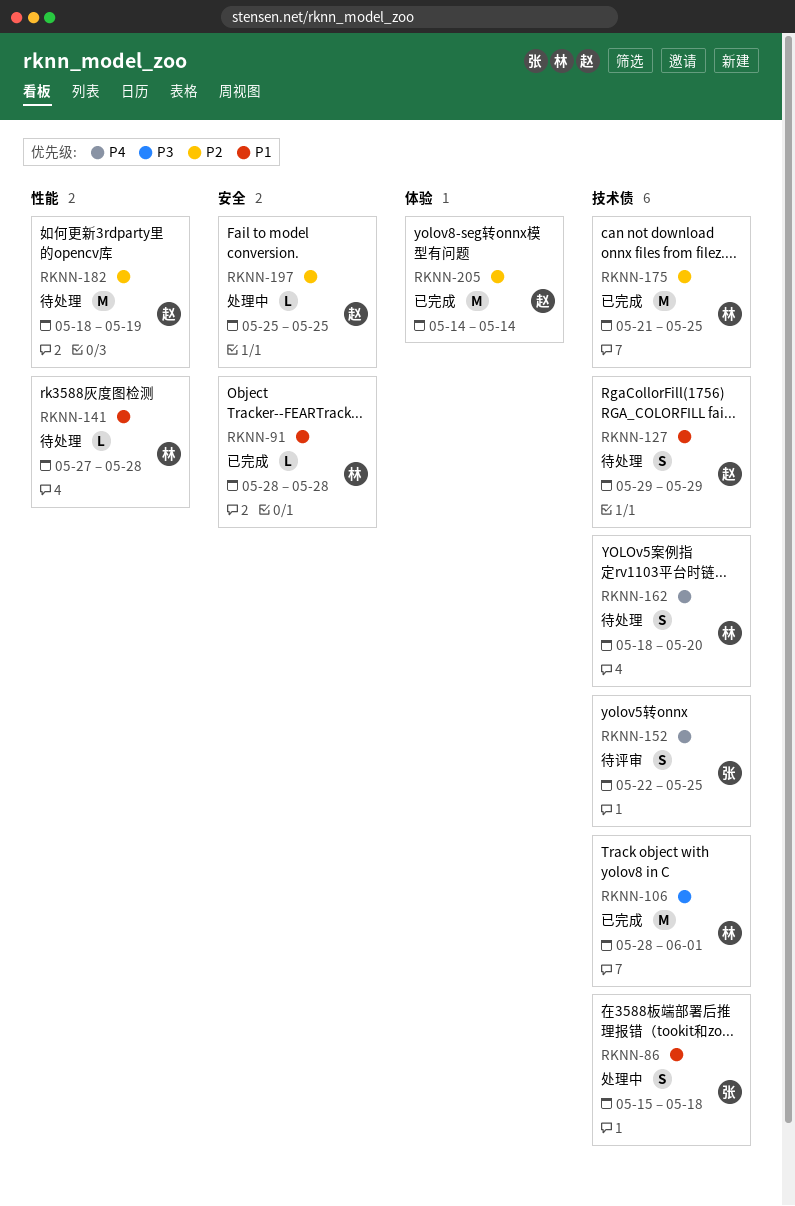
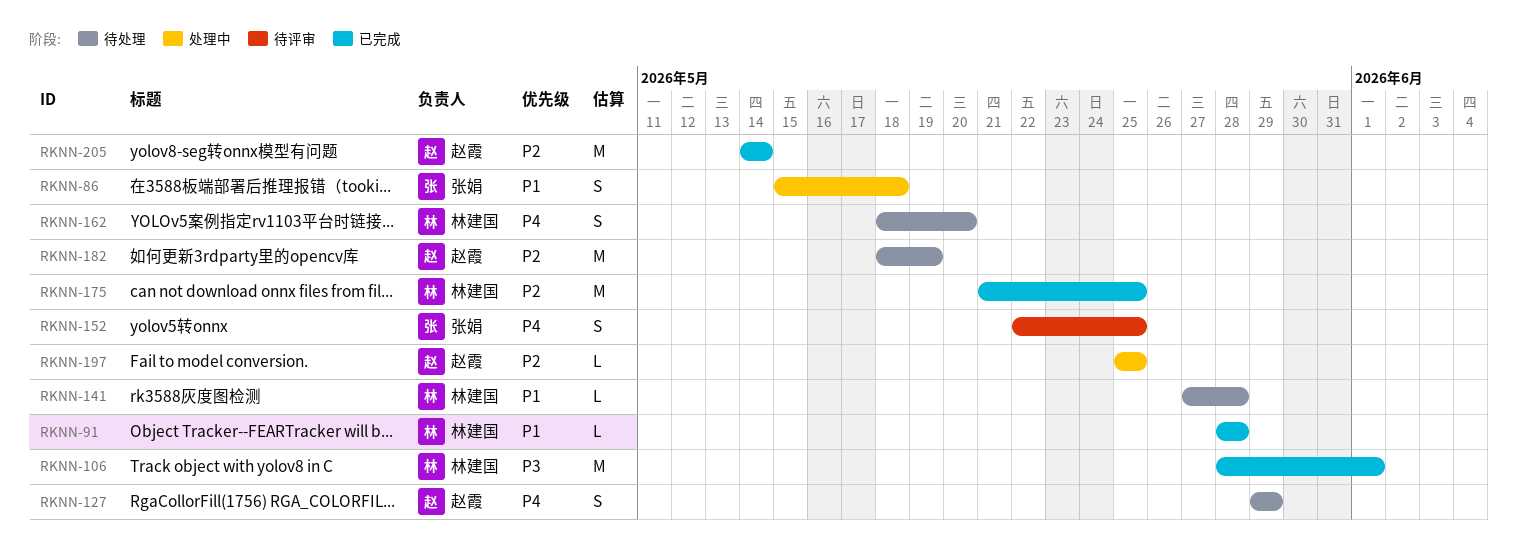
RKNN-127, priority: P1 -> P4

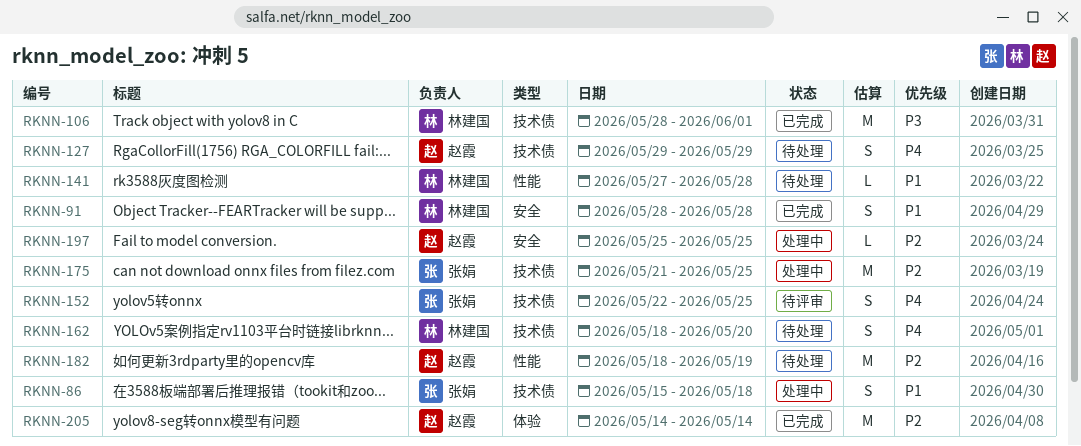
RKNN-91, estimate: L -> S
RKNN-175, status: 已完成 -> 处理中
RKNN-175, owner: 林建国 -> 张娟

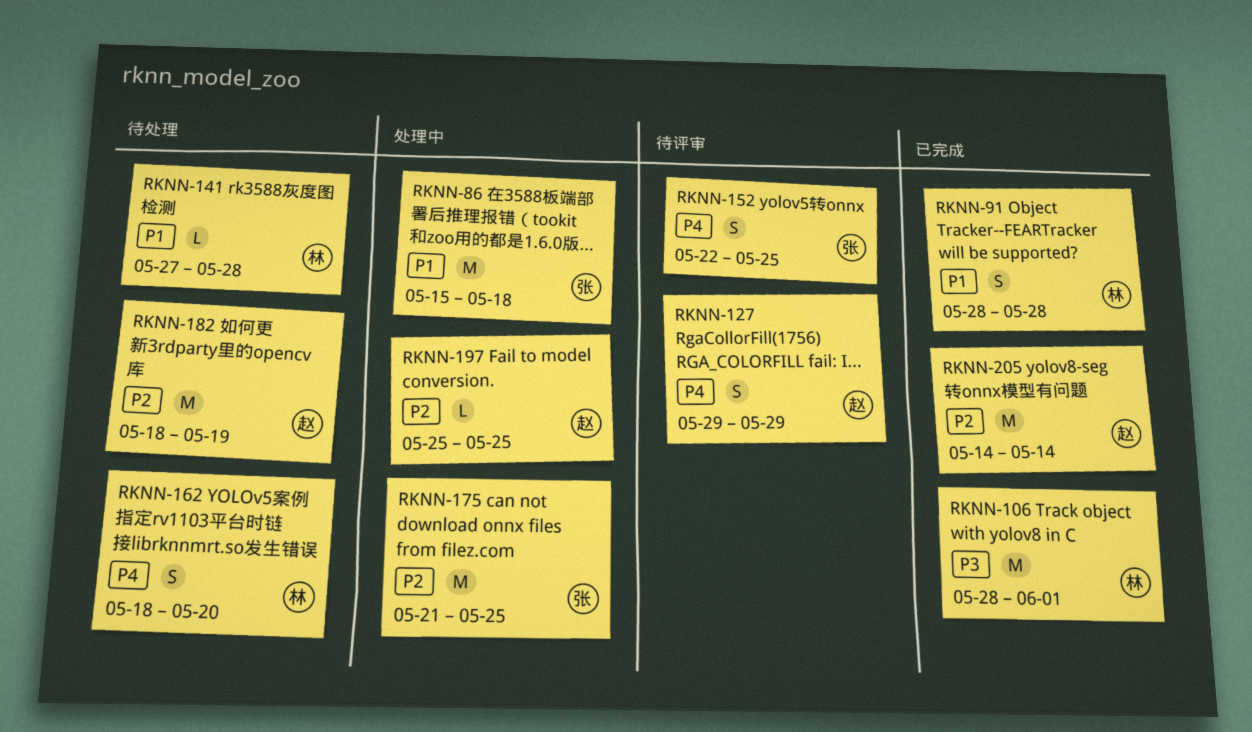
RKNN-86, estimate: S -> M
RKNN-127, status: 待处理 -> 待评审

